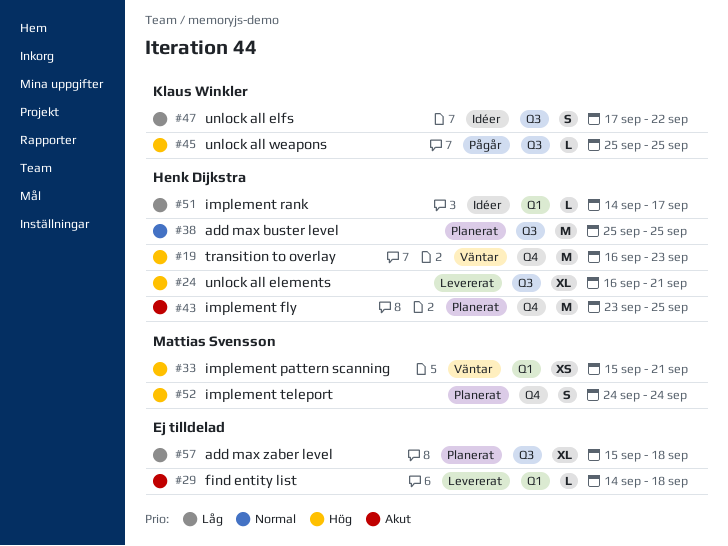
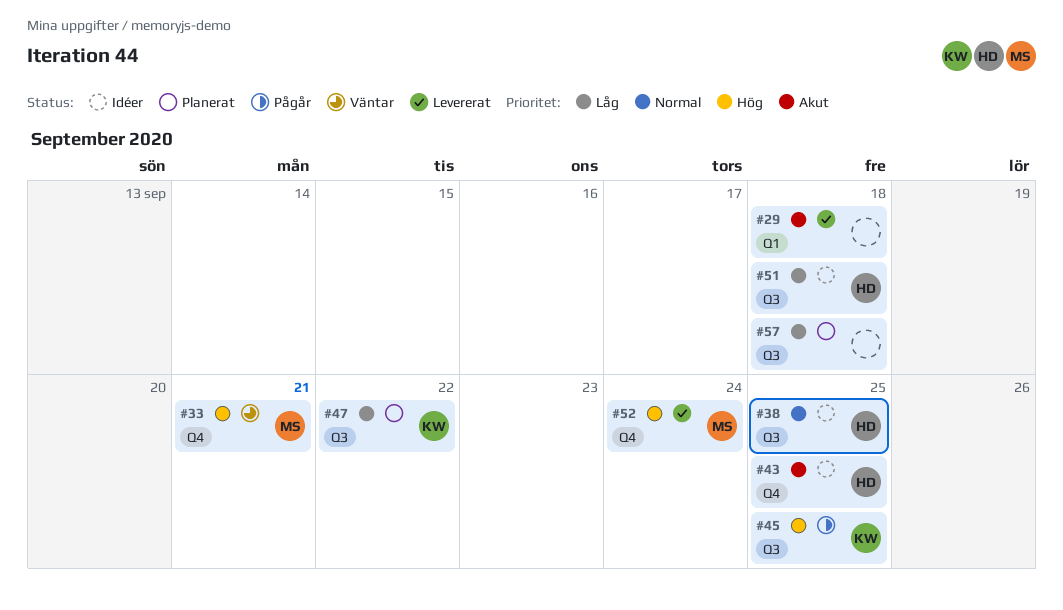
#19: present -> none
#24: present -> none
#33, label: Q1 -> Q4
#38, status: Planerat -> Idéer
#43, status: Planerat -> Idéer
#47, status: Idéer -> Planerat
#51, label: Q1 -> Q3
#51, due: Sep 17 -> Sep 18
#52, status: Planerat -> Levererat

